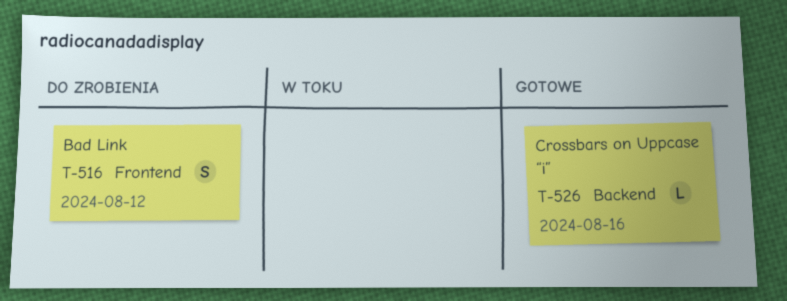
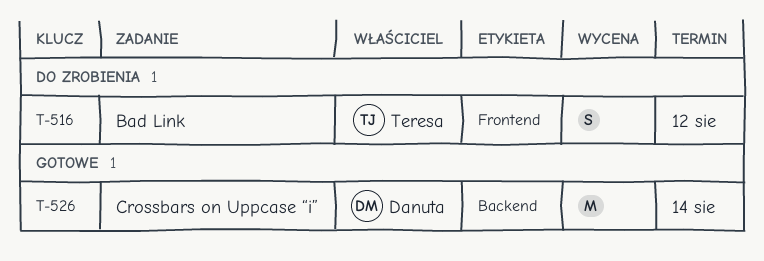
T-526, estimate: L -> M
T-526, due: Aug 16 -> Aug 14

